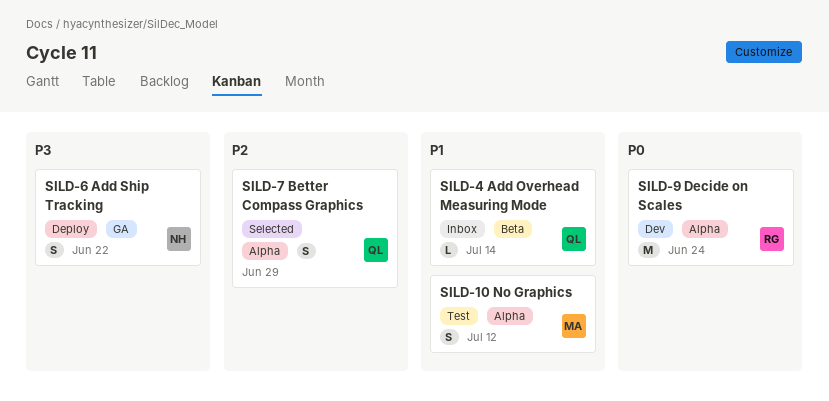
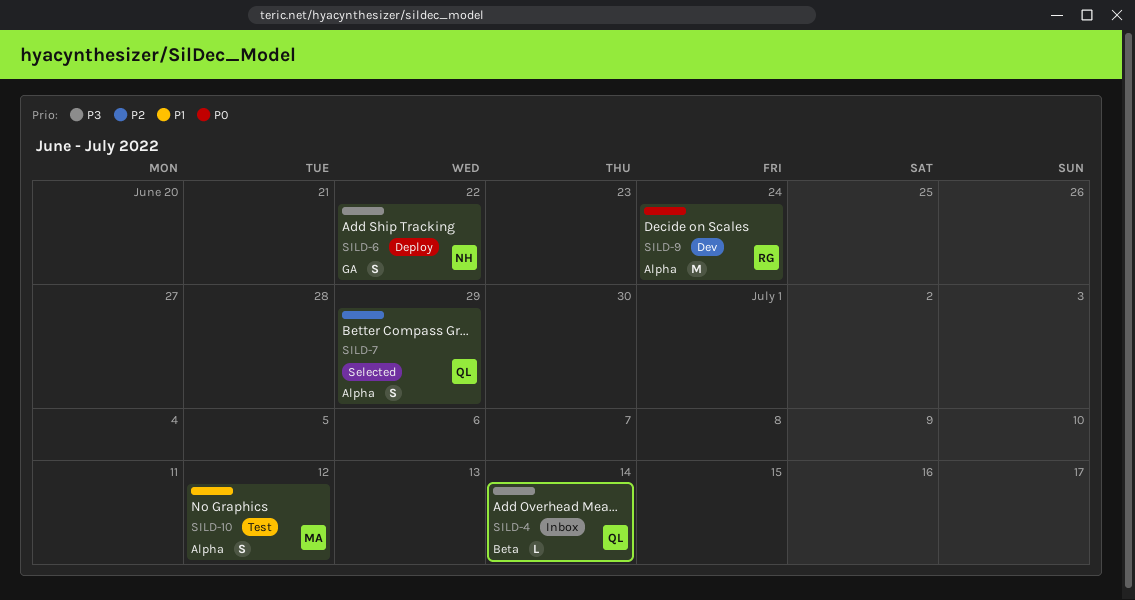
SILD-4, priority: P1 -> P3

